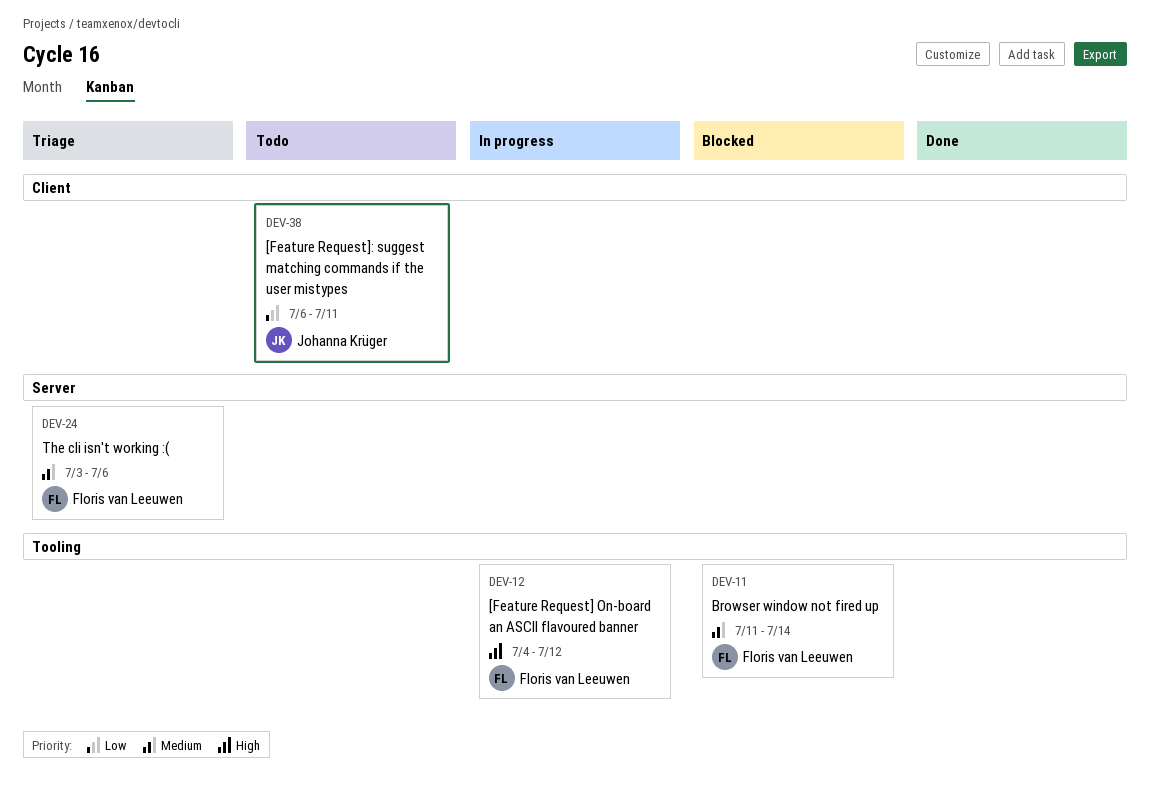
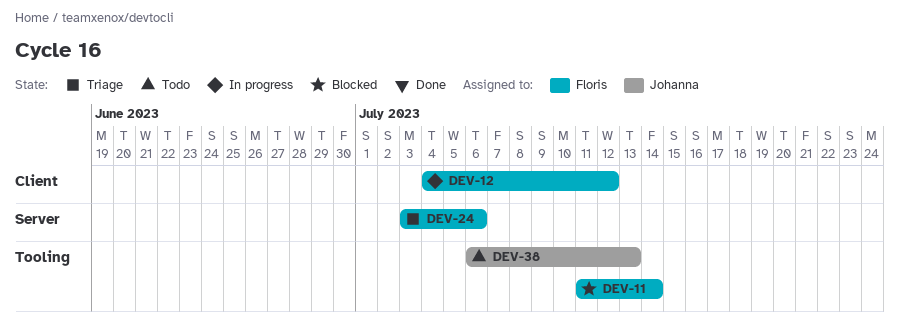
DEV-12, label: Tooling -> Client
DEV-38, label: Client -> Tooling
DEV-38, due: Jul 11 -> Jul 13

